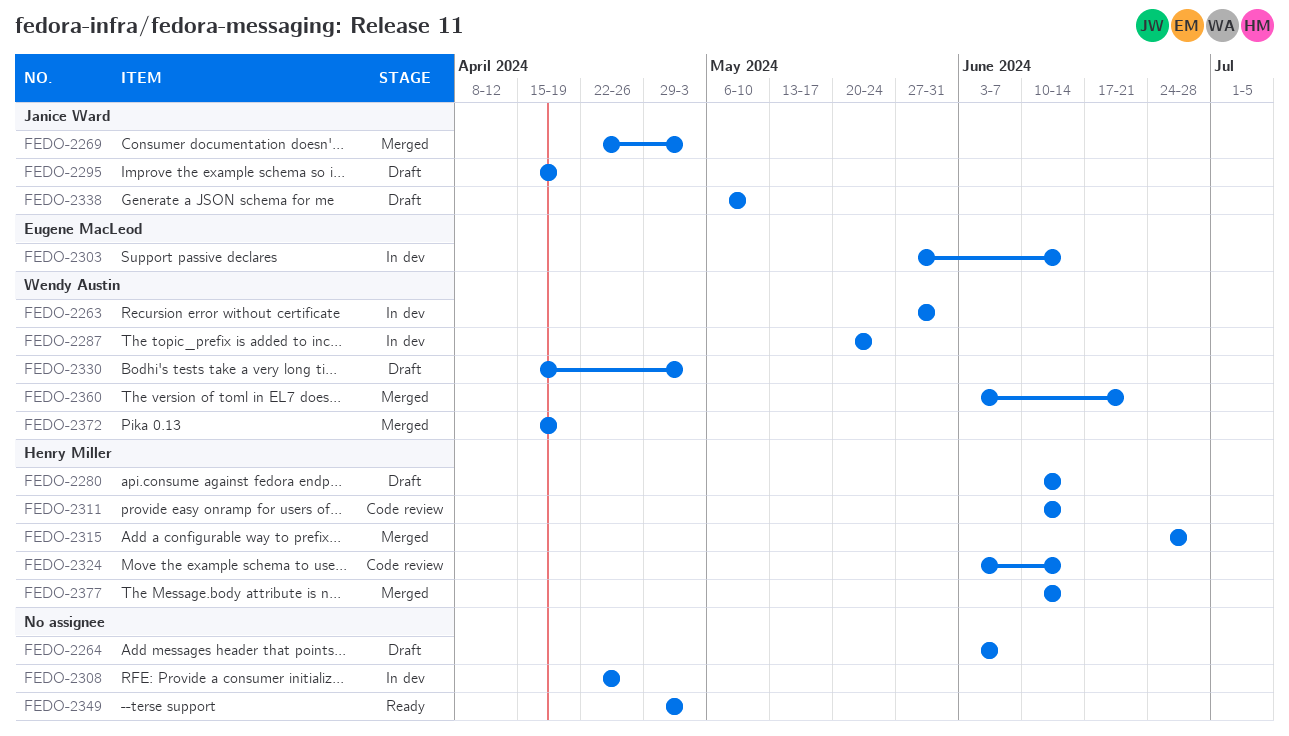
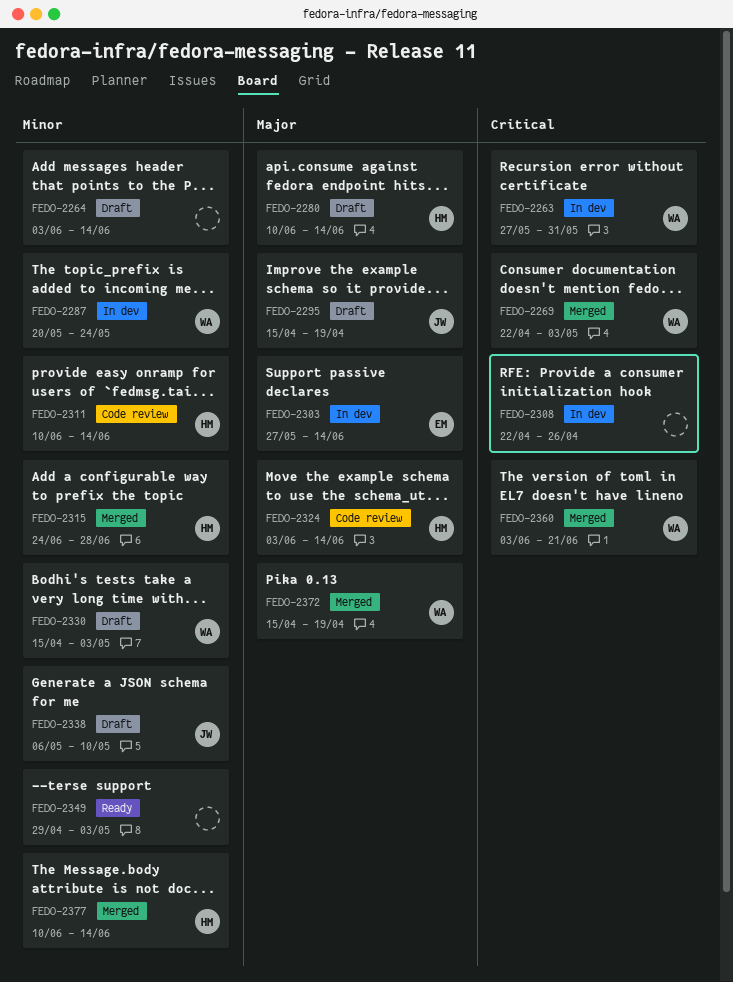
FEDO-2264, due: Jun 7 -> Jun 14
FEDO-2269, owner: Janice Ward -> Wendy Austin

